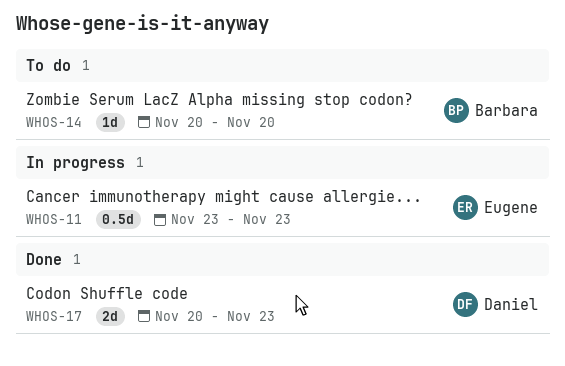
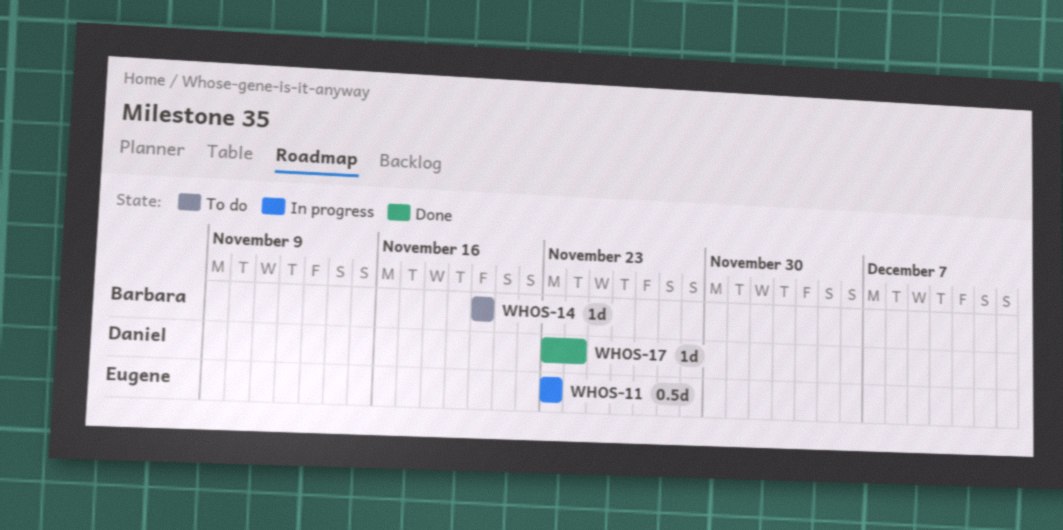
WHOS-17, estimate: 2d -> 1d
WHOS-17, start: Nov 20 -> Nov 23
WHOS-17, due: Nov 23 -> Nov 24

